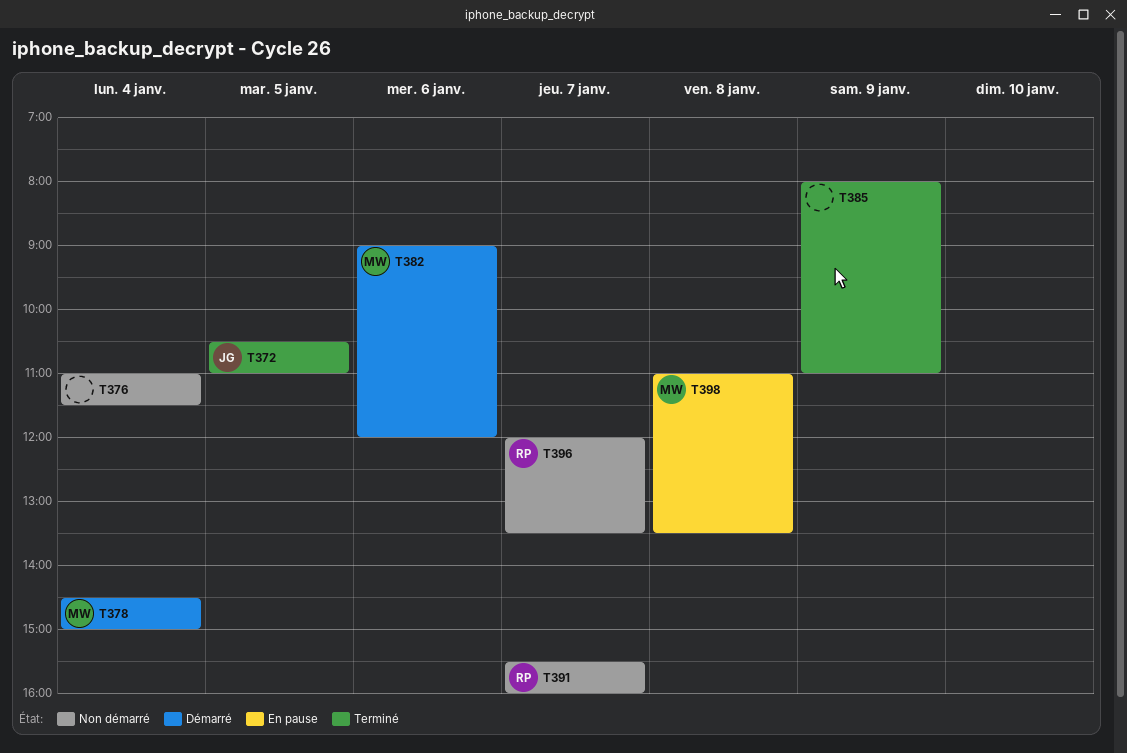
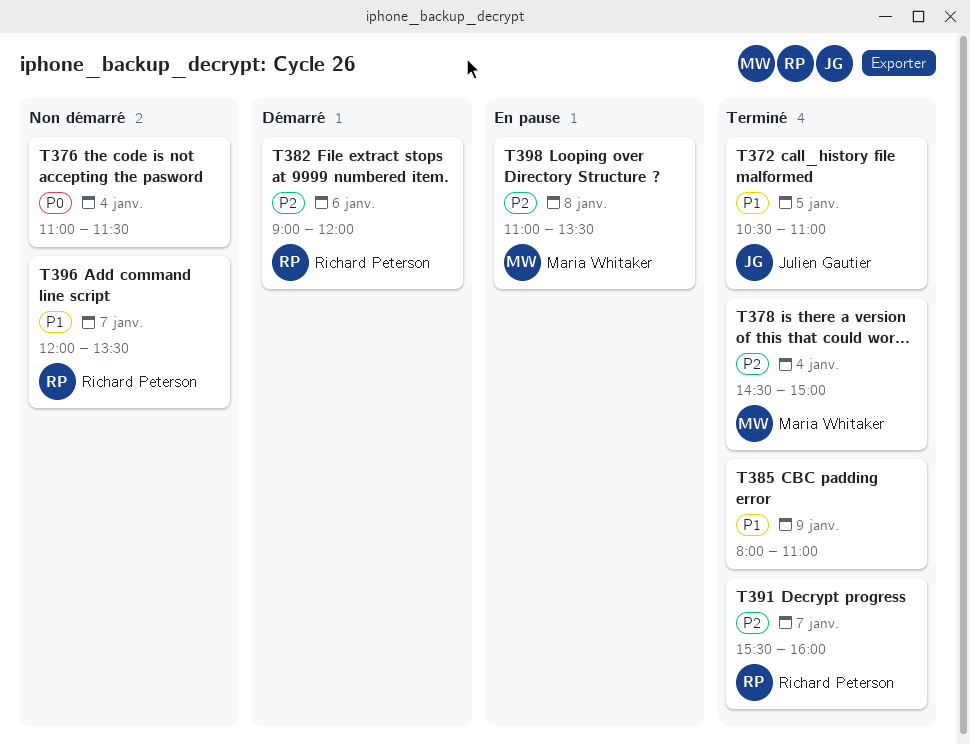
T378, status: Démarré -> Terminé
T382, owner: Maria Whitaker -> Richard Peterson
T391, status: Non démarré -> Terminé

